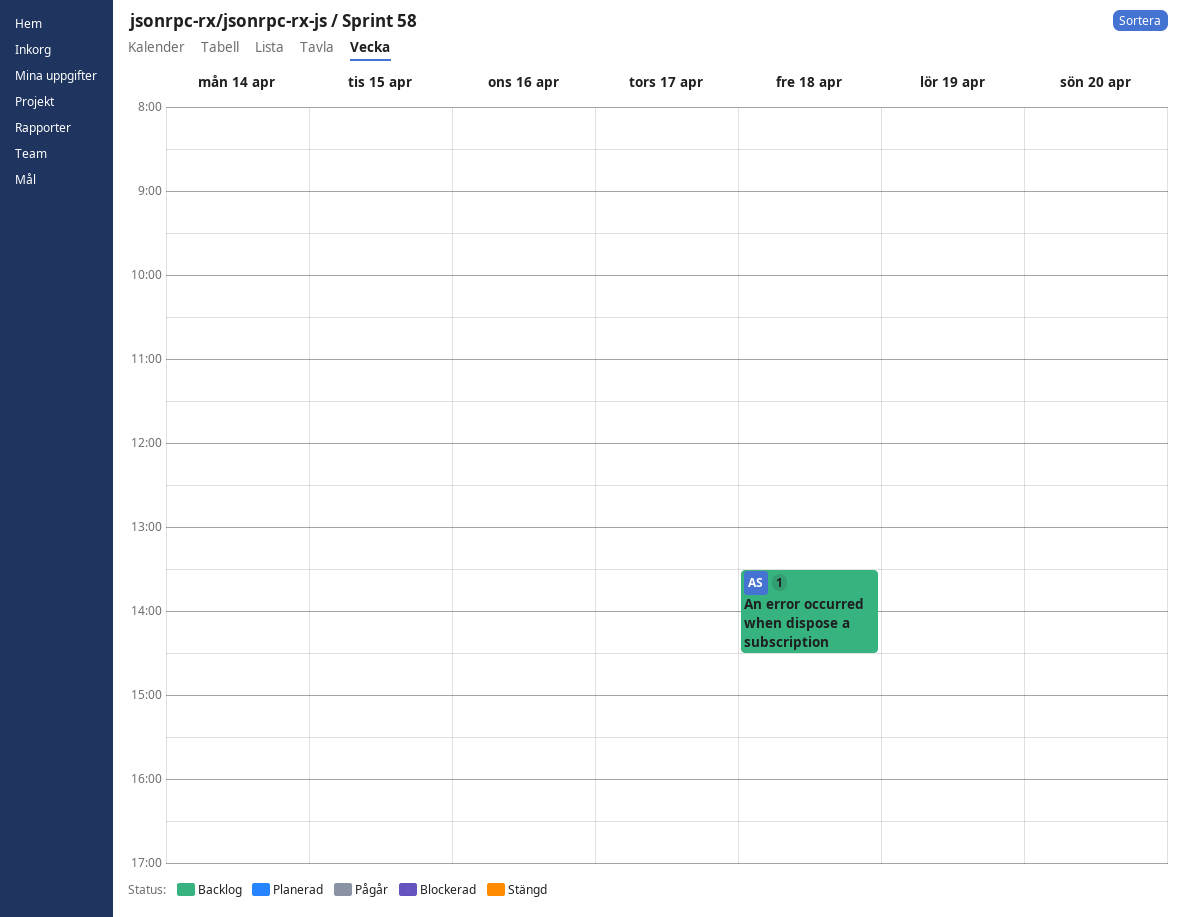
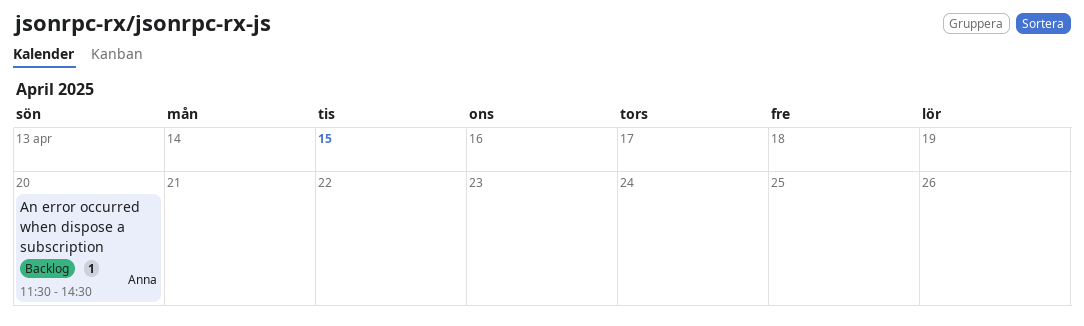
An error occurred when dispose a subscription, day: Apr 18 -> Apr 20
An error occurred when dispose a subscription, begins: 13:30 -> 11:30

